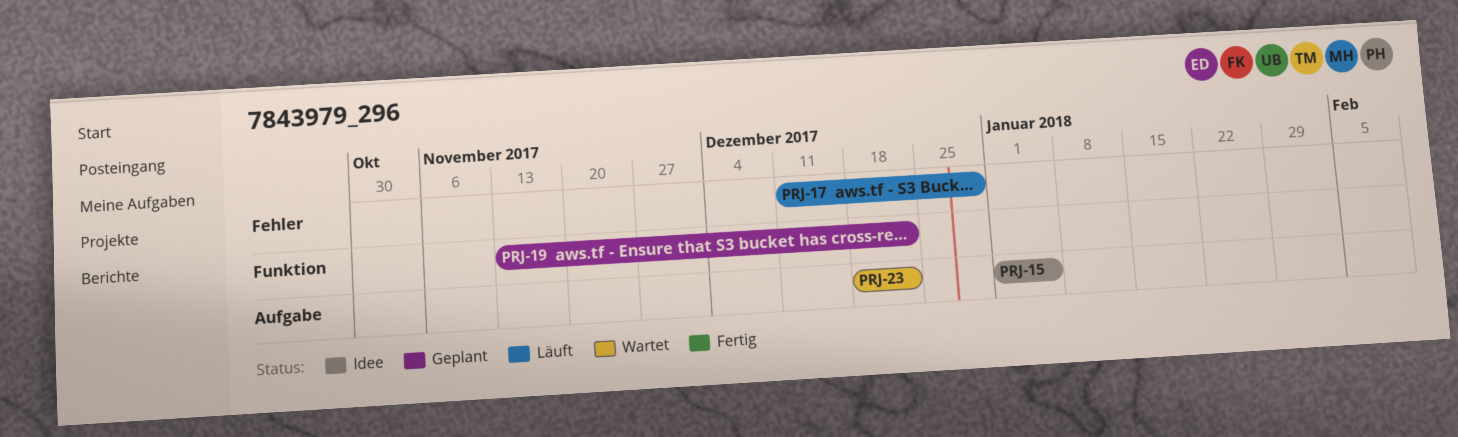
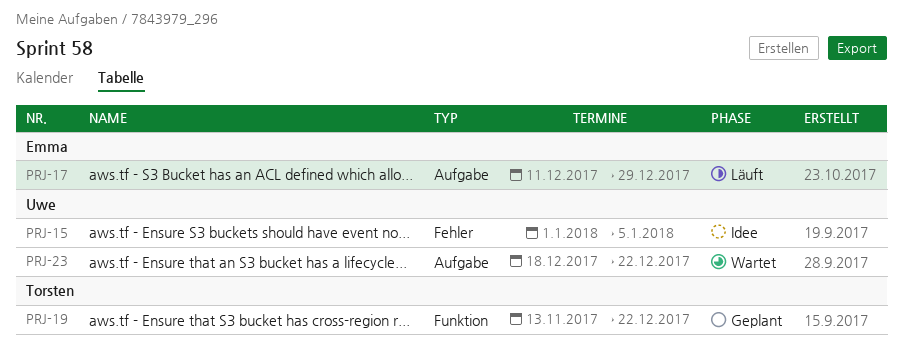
PRJ-15, label: Aufgabe -> Fehler
PRJ-17, label: Fehler -> Aufgabe

